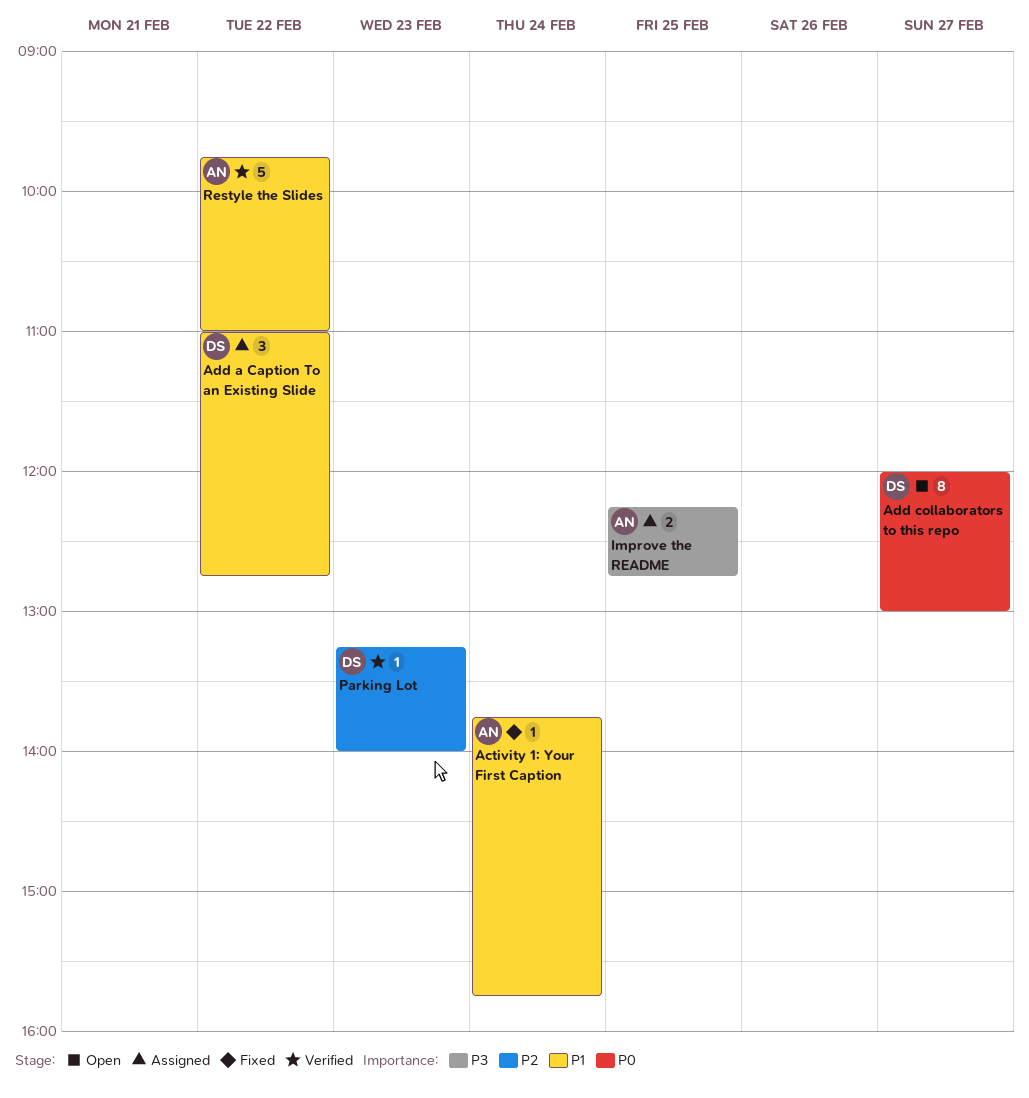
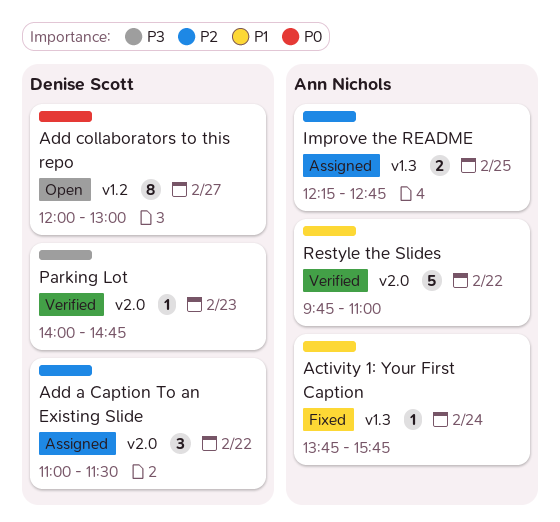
Add a Caption To an Existing Slide, priority: P1 -> P2
Add a Caption To an Existing Slide, ends: 12:45 -> 11:30
Improve the README, priority: P3 -> P2
Parking Lot, priority: P2 -> P3
Parking Lot, begins: 13:15 -> 14:00
Parking Lot, ends: 14:00 -> 14:45

